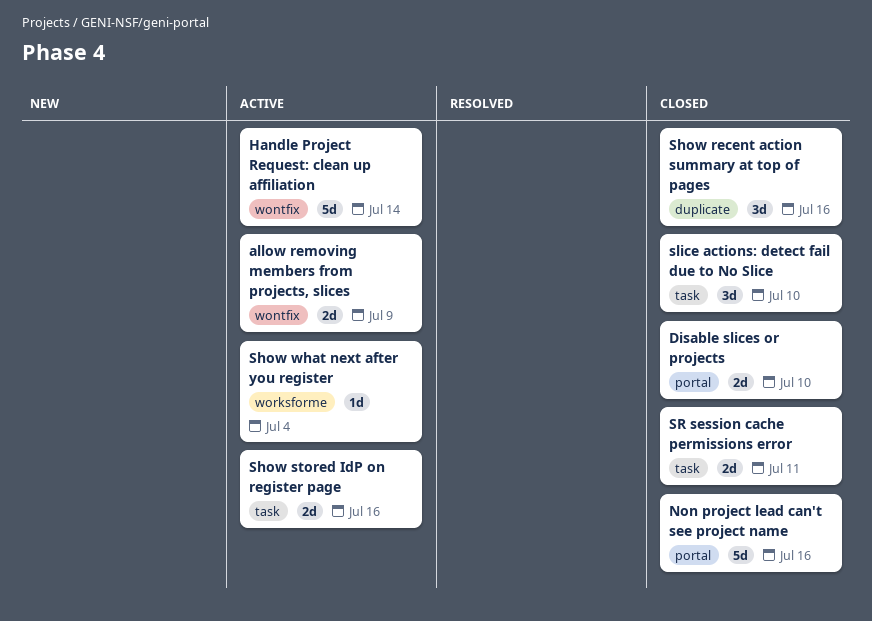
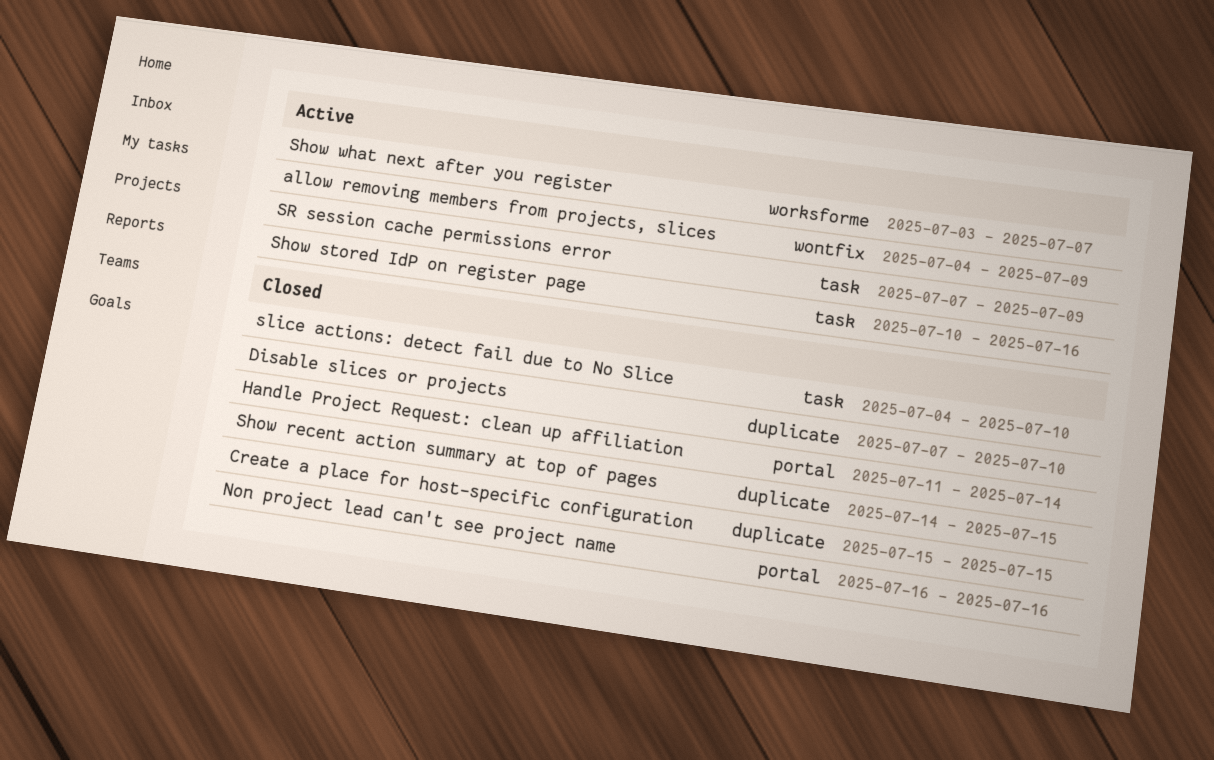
Create a place for host-specific configuration: none -> present
Disable slices or projects, label: portal -> duplicate
Handle Project Request: clean up affiliation, status: Active -> Closed
Handle Project Request: clean up affiliation, label: wontfix -> portal
Show recent action summary at top of pages, due: Jul 16 -> Jul 15
Show what next after you register, due: Jul 4 -> Jul 7
SR session cache permissions error, status: Closed -> Active
SR session cache permissions error, due: Jul 11 -> Jul 9

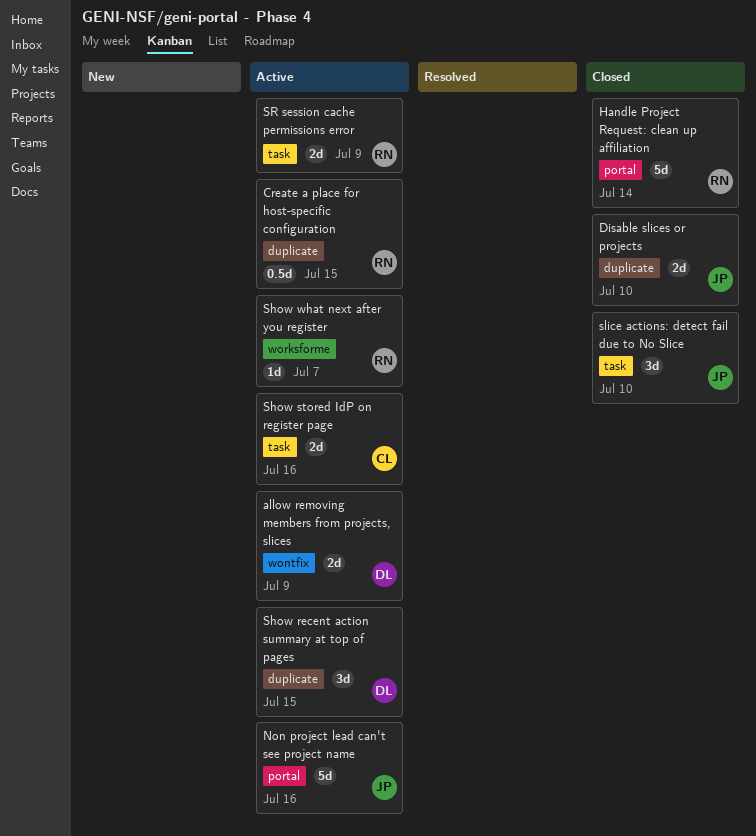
Create a place for host-specific configuration, status: Closed -> Active
Non project lead can't see project name, status: Closed -> Active
Show recent action summary at top of pages, status: Closed -> Active

